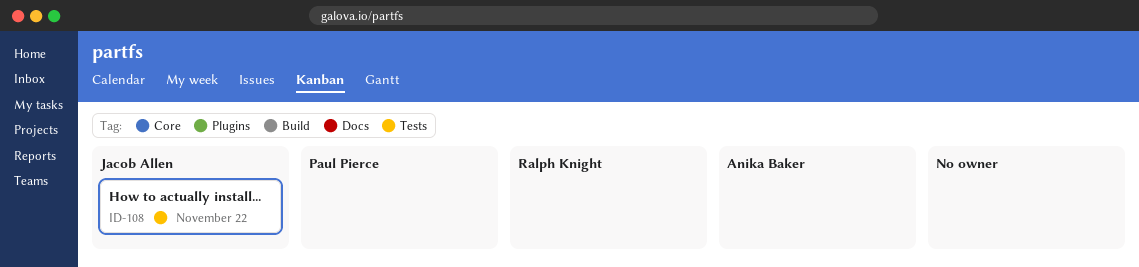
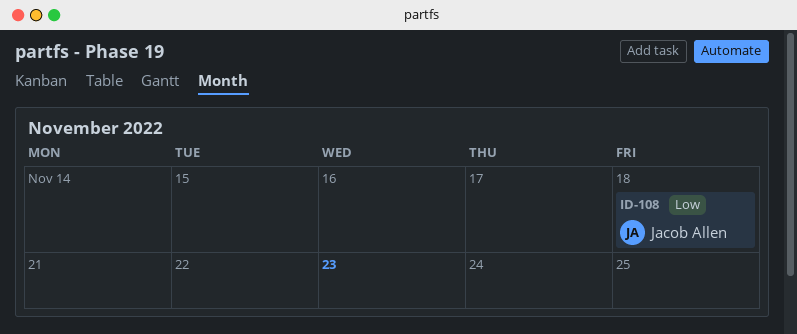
ID-108, due: Nov 22 -> Nov 18

